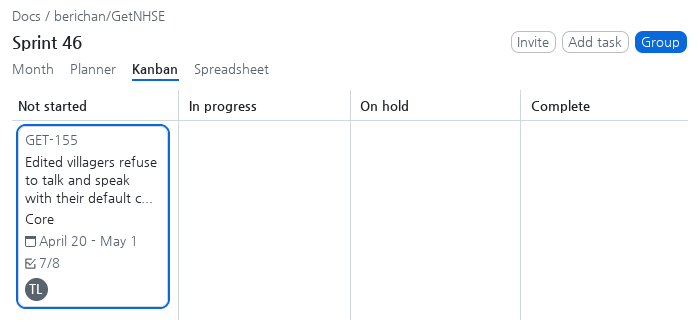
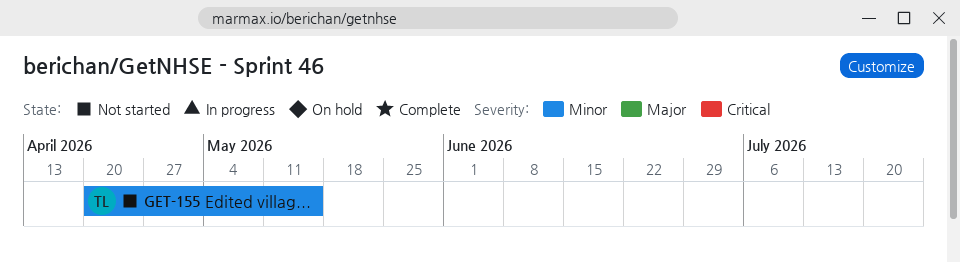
GET-155, due: May 1 -> May 15

